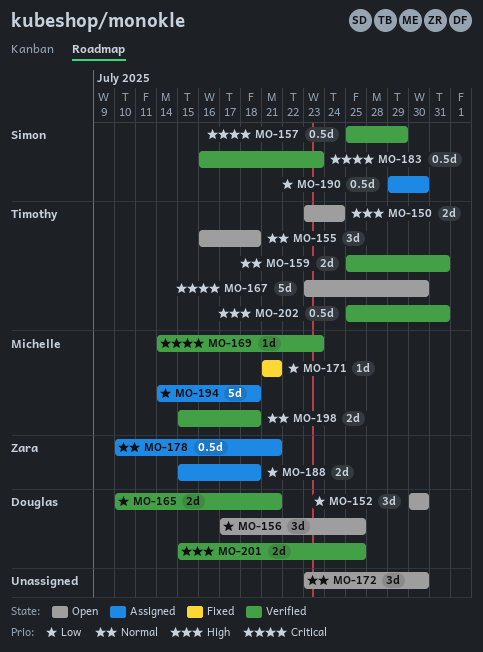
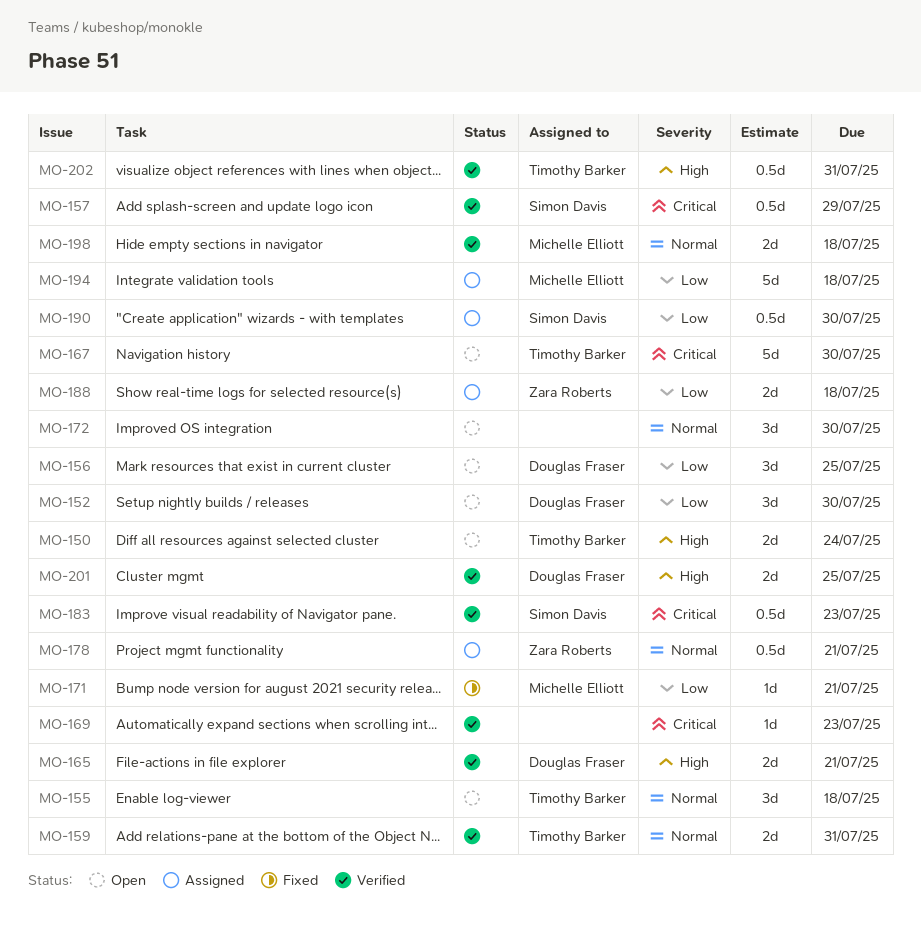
MO-165, priority: Low -> High
MO-169, owner: Michelle Elliott -> none

